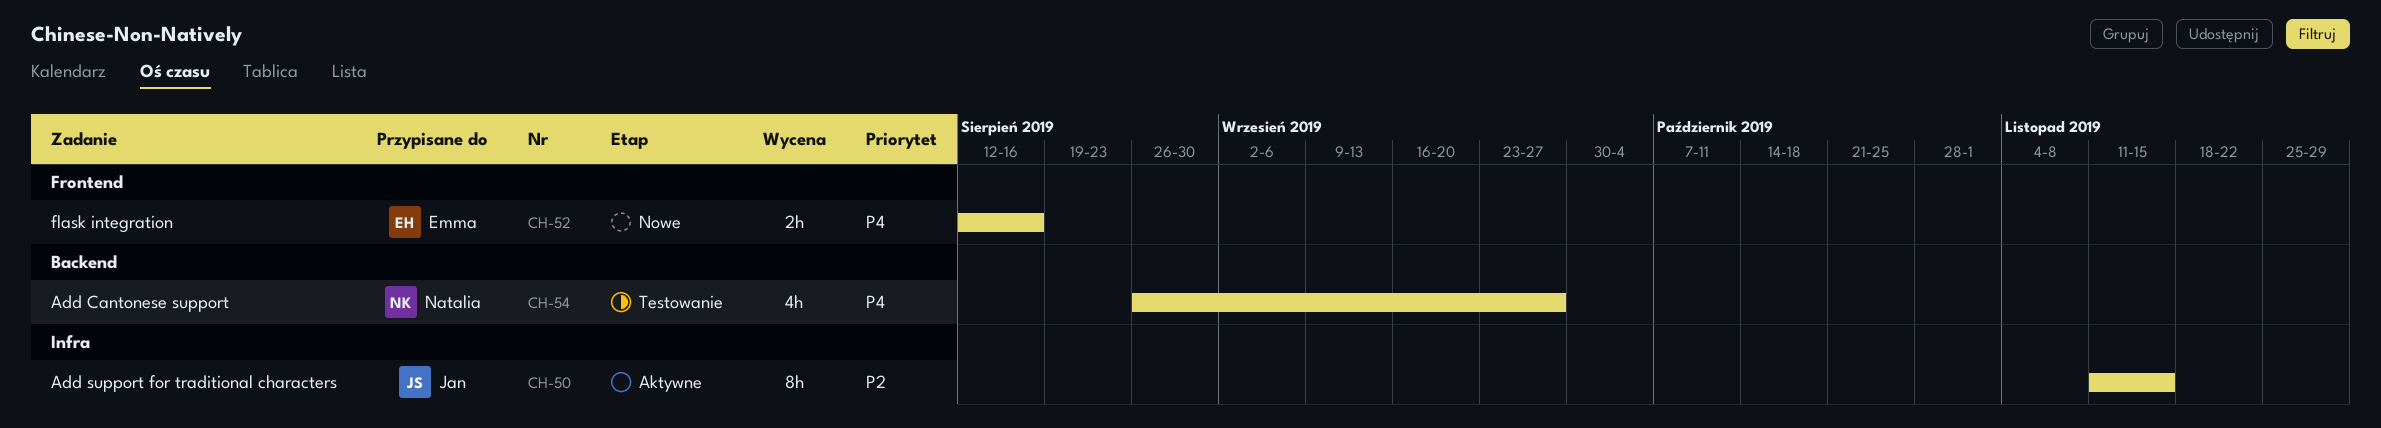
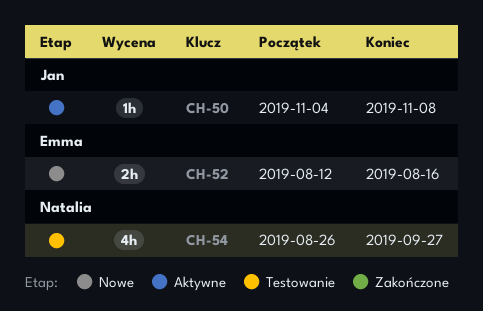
CH-50, estimate: 8h -> 1h
CH-50, start: Nov 11 -> Nov 4
CH-50, due: Nov 15 -> Nov 8

